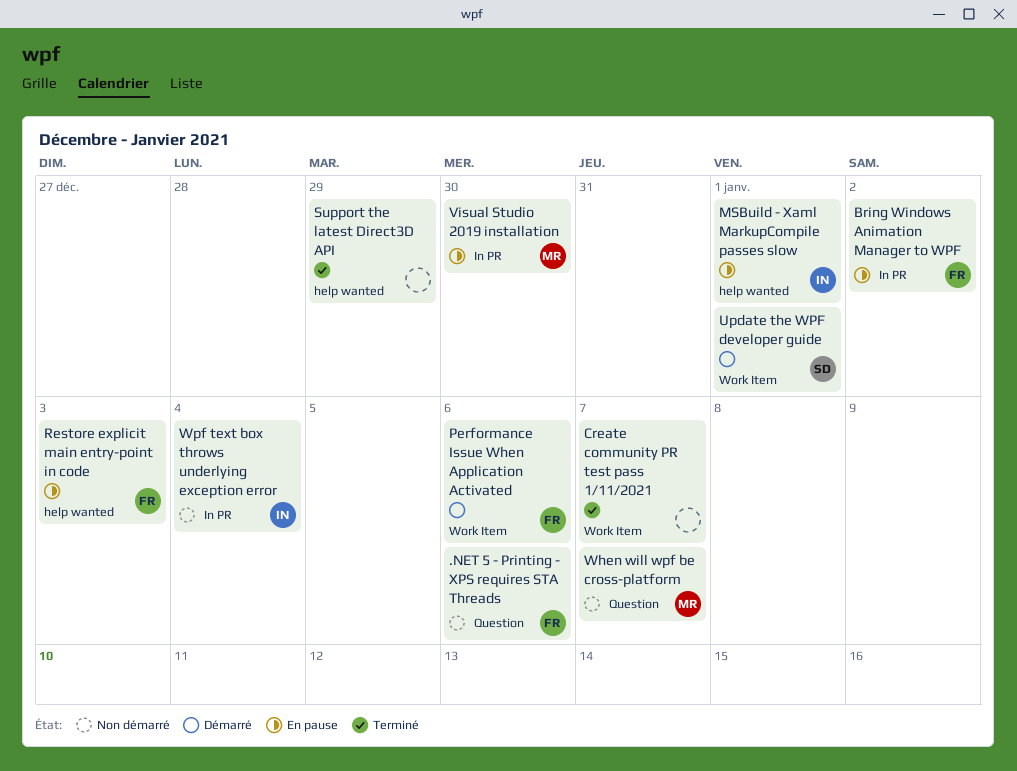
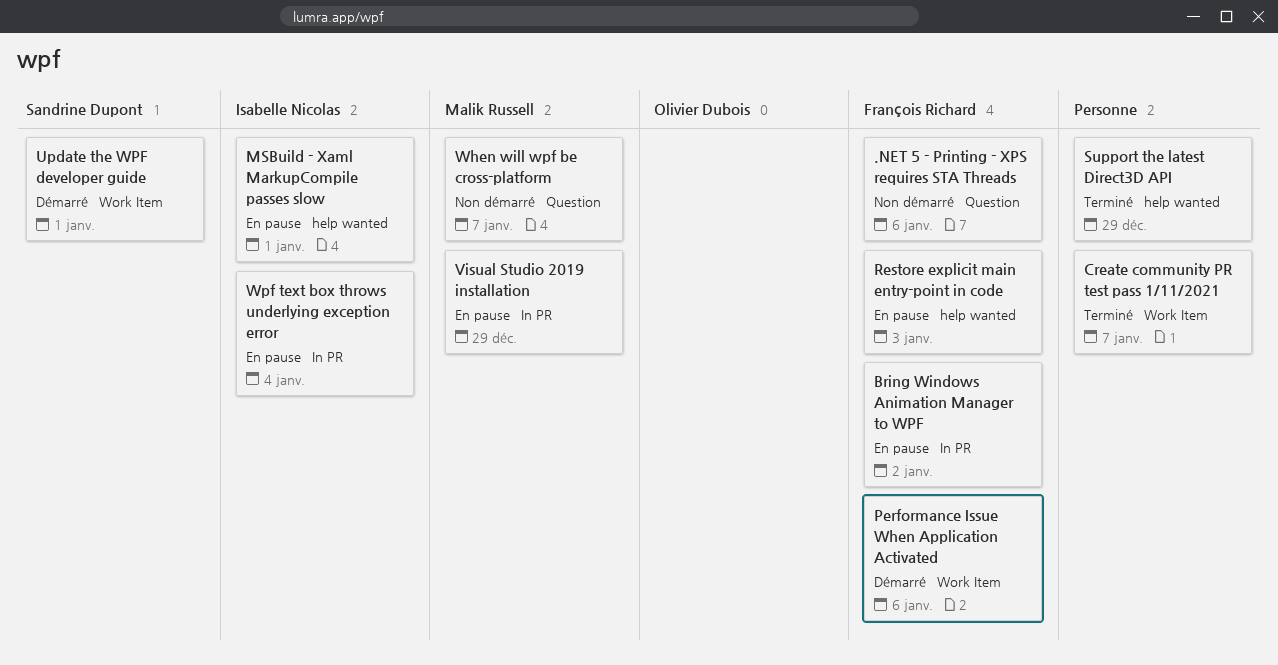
Visual Studio 2019 installation, due: Dec 30 -> Dec 29
Wpf text box throws underlying exception error, status: Non démarré -> En pause

